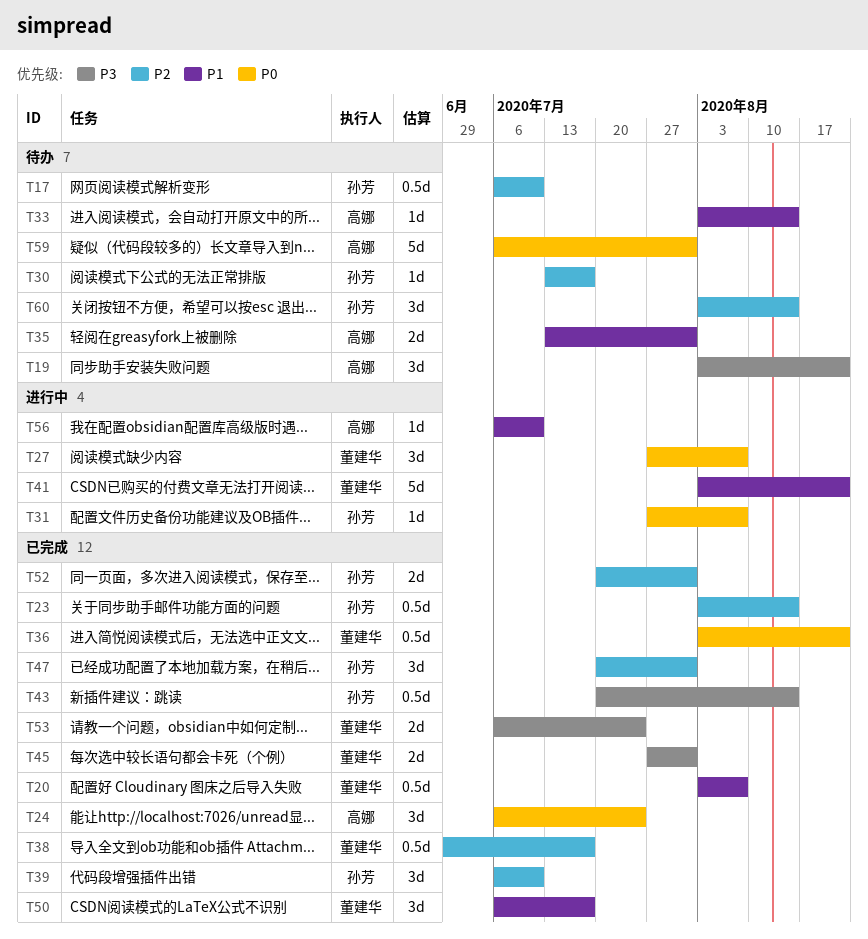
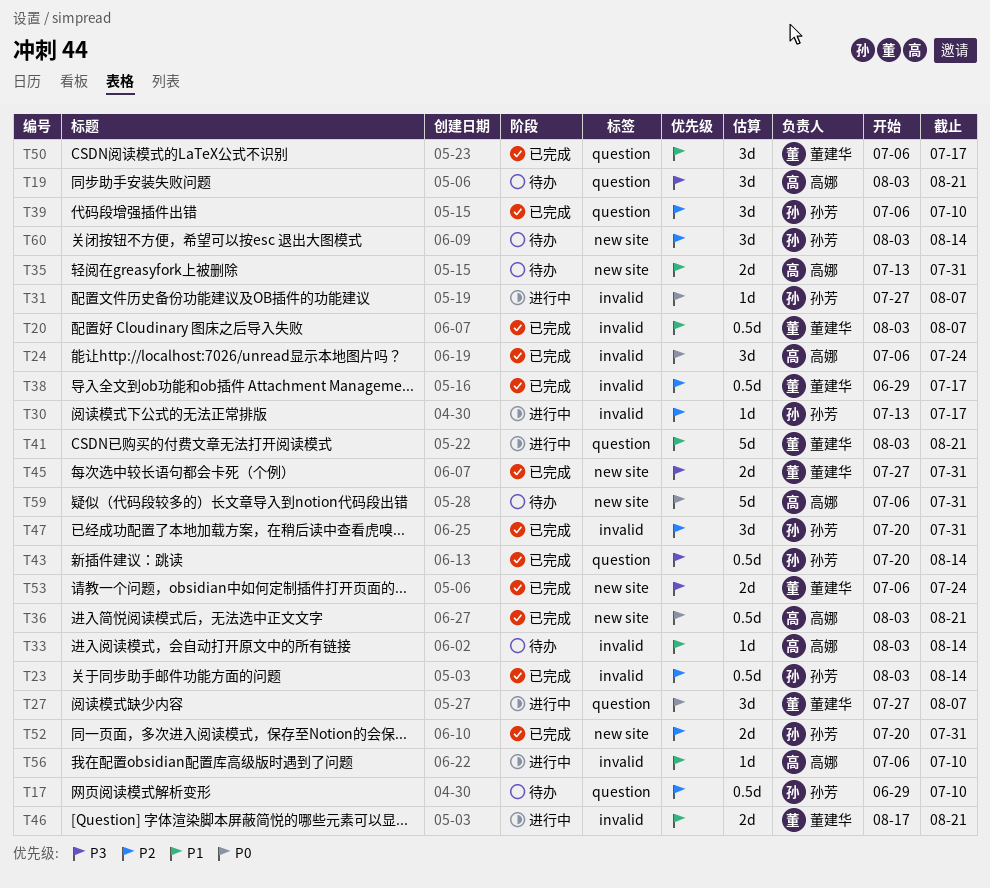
T17, start: Jul 6 -> Jun 29
T30, status: 待办 -> 进行中
T36, owner: 董建华 -> 高娜
T46: none -> present

